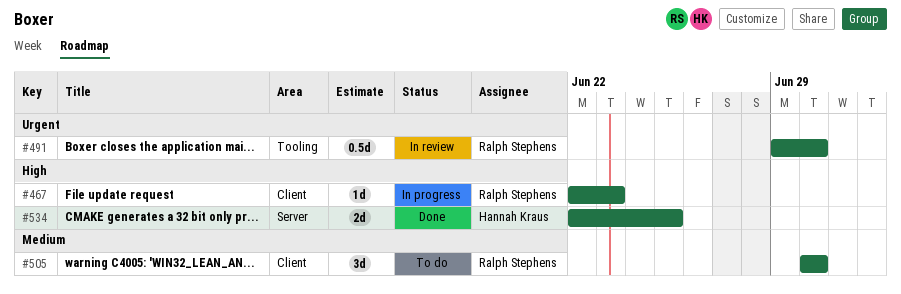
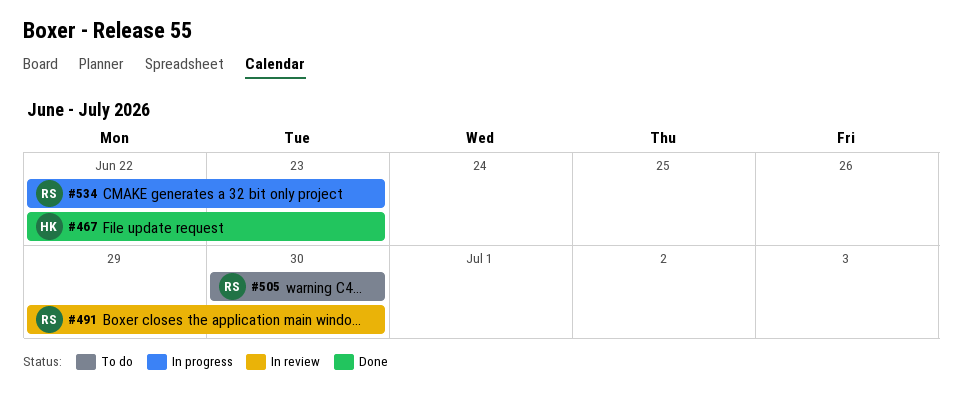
#467, status: In progress -> Done
#467, owner: Ralph Stephens -> Hannah Kraus
#534, status: Done -> In progress
#534, owner: Hannah Kraus -> Ralph Stephens
#534, due: Jun 25 -> Jun 23

